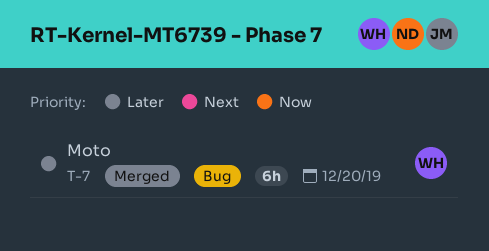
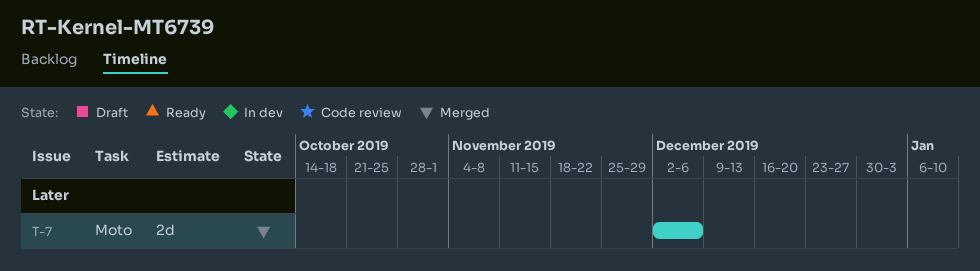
T-7, estimate: 6h -> 2d
T-7, due: Dec 20 -> Dec 6

